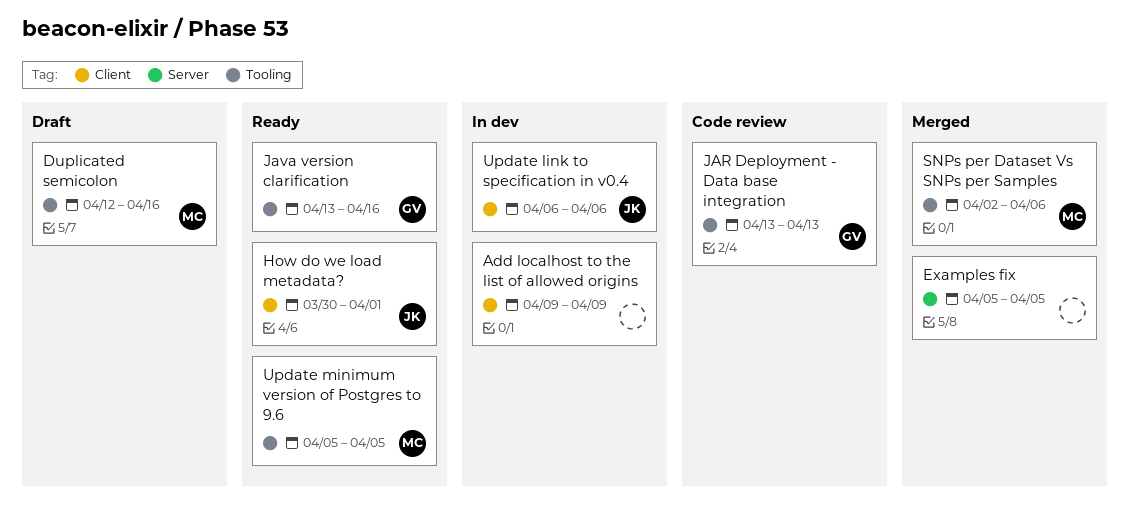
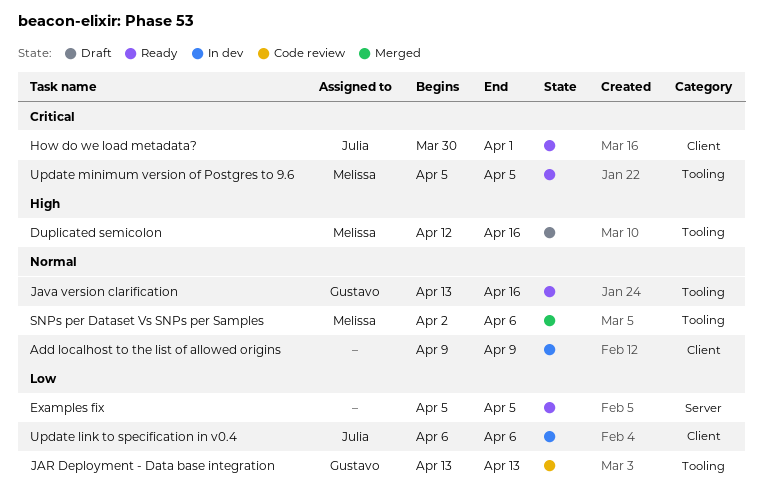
Examples fix, status: Merged -> Ready

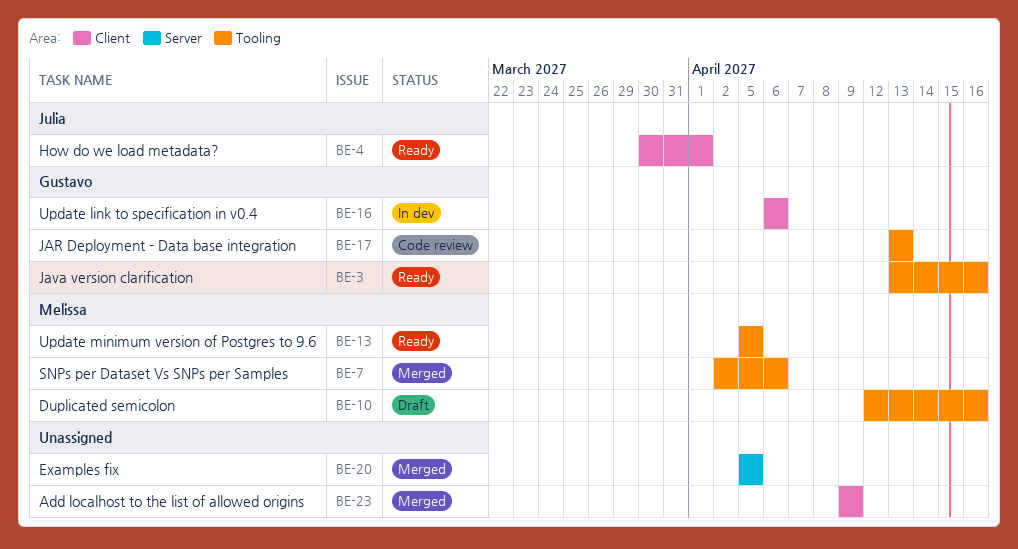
Add localhost to the list of allowed origins, status: In dev -> Merged
Examples fix, status: Ready -> Merged
Update link to specification in v0.4, owner: Julia -> Gustavo

